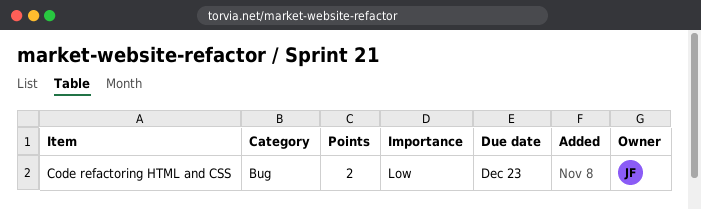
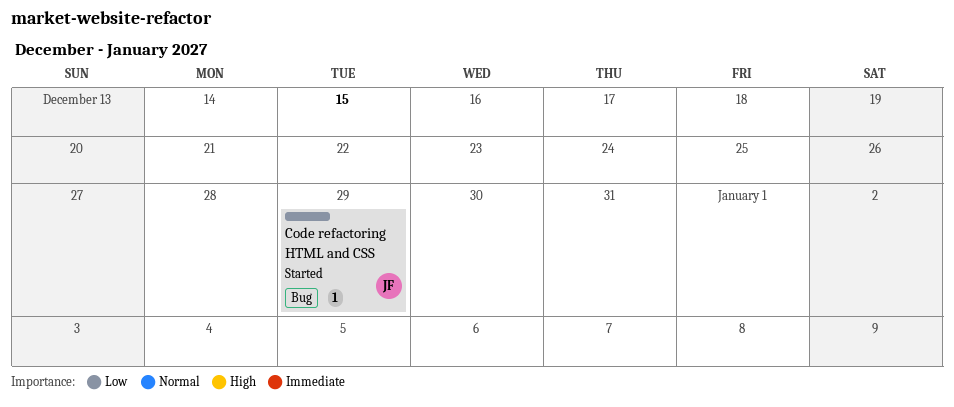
Code refactoring HTML and CSS, estimate: 2 -> 1
Code refactoring HTML and CSS, due: Dec 23 -> Dec 29

